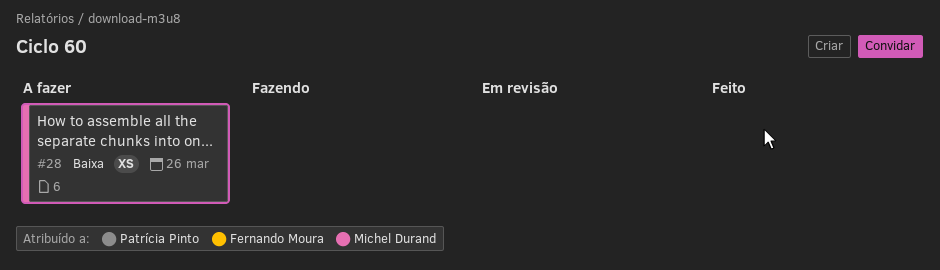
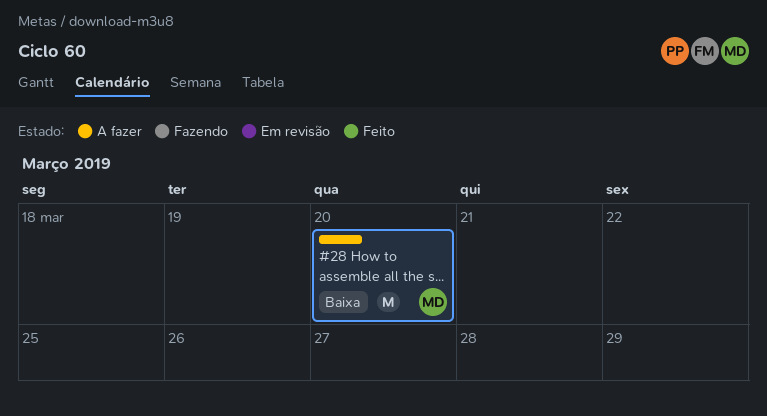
#28, estimate: XS -> M
#28, due: Mar 26 -> Mar 20

